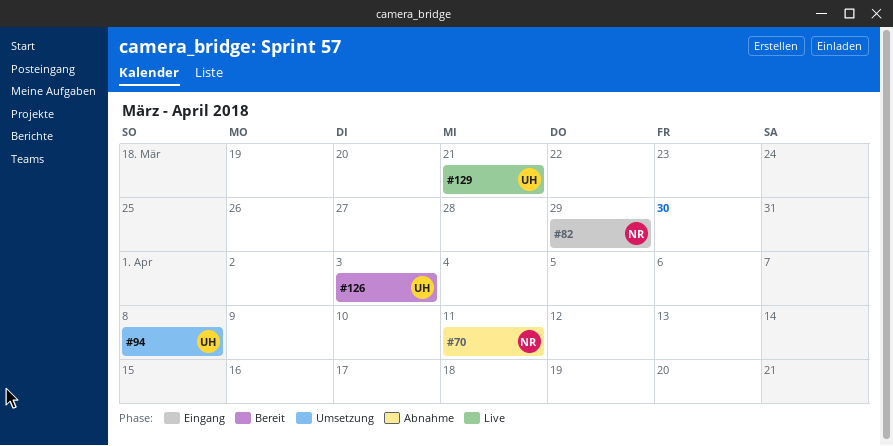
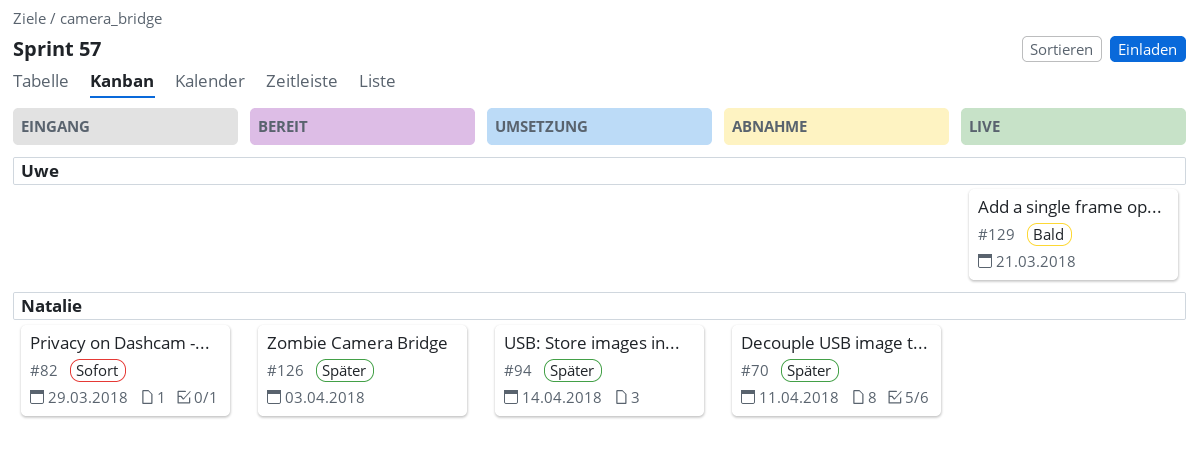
#94, owner: Uwe -> Natalie
#94, due: Apr 8 -> Apr 14
#126, owner: Uwe -> Natalie

